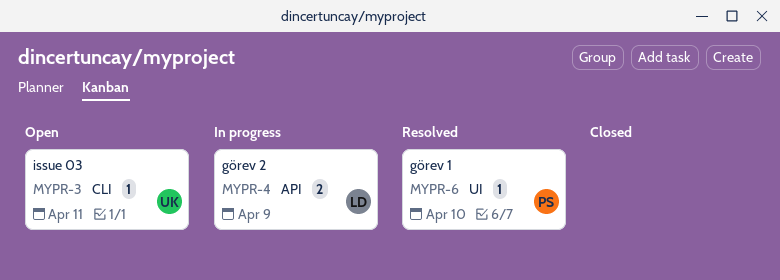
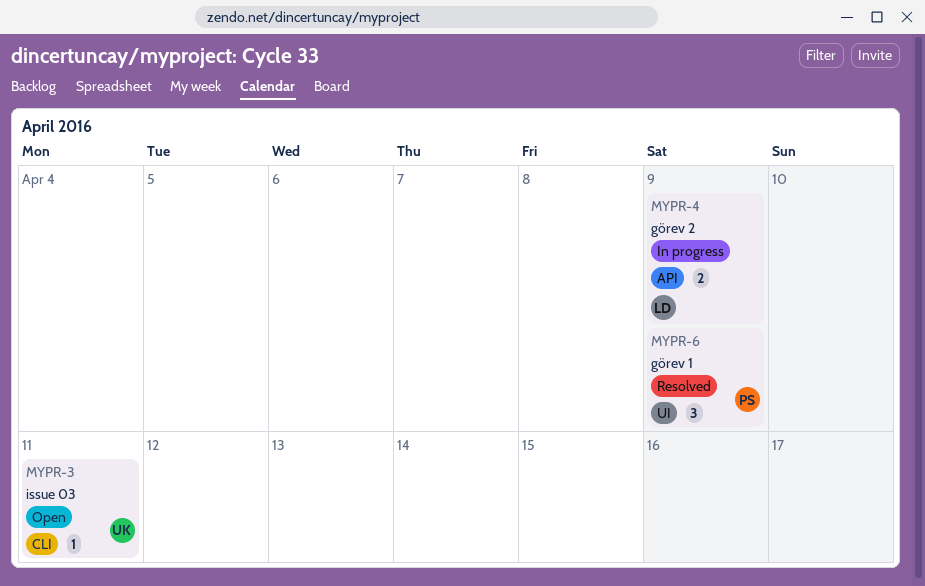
MYPR-6, estimate: 1 -> 3
MYPR-6, due: Apr 10 -> Apr 9

